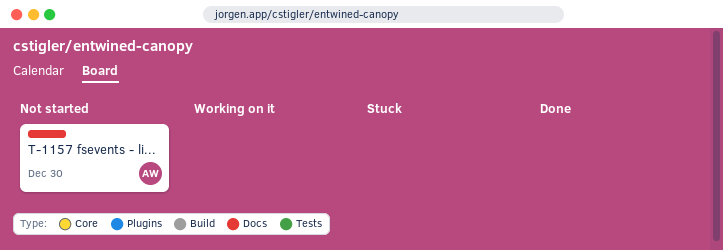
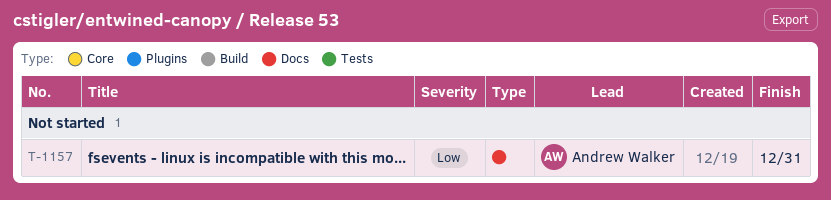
T-1157, due: Dec 30 -> Dec 31

